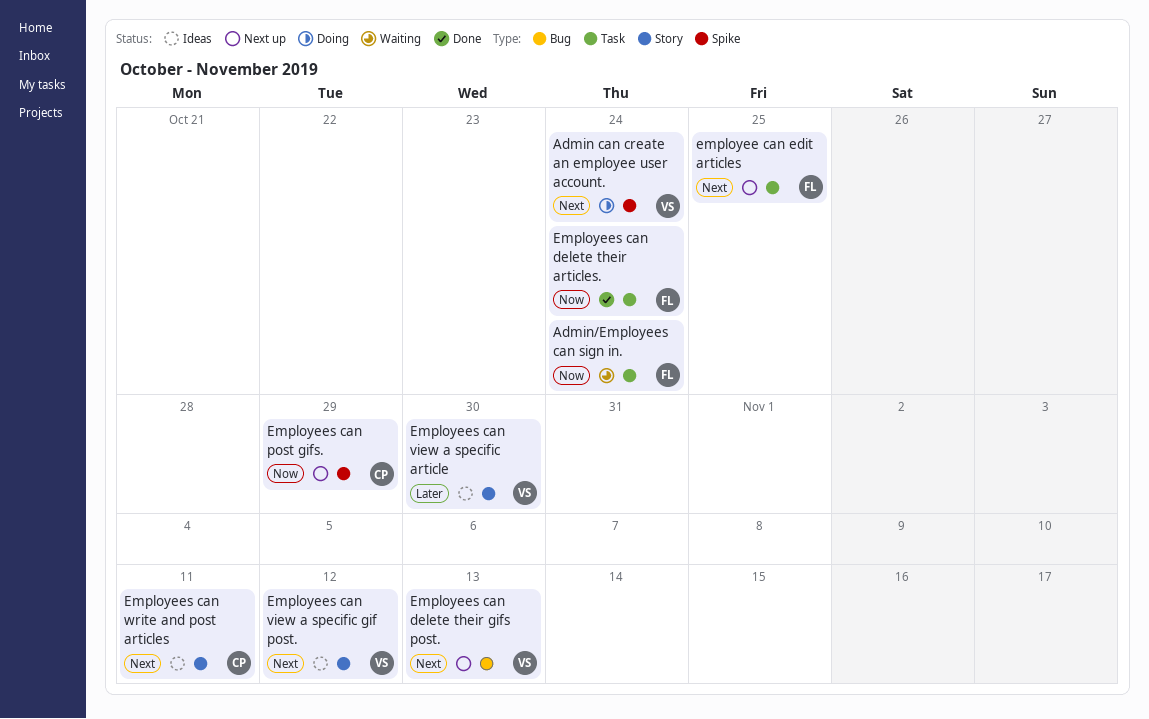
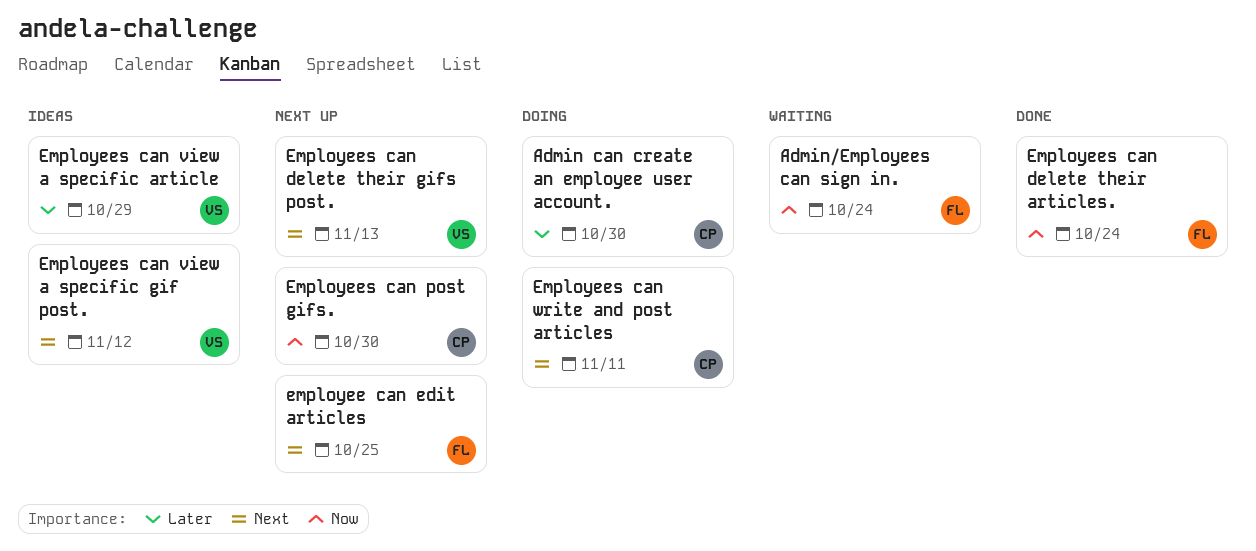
Admin can create an employee user account., owner: VS -> CP
Admin can create an employee user account., priority: Next -> Later
Admin can create an employee user account., due: Oct 24 -> Oct 30
Employees can post gifs., due: Oct 29 -> Oct 30
Employees can view a specific article, due: Oct 30 -> Oct 29
Employees can write and post articles, status: Ideas -> Doing

